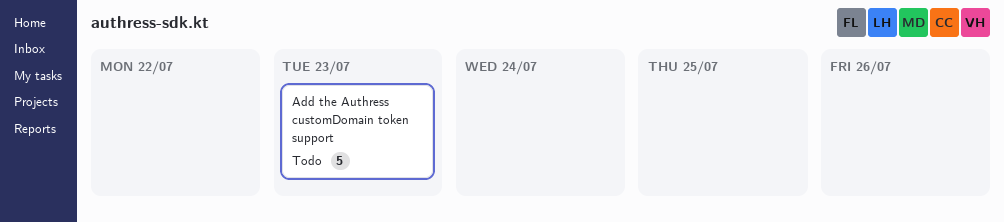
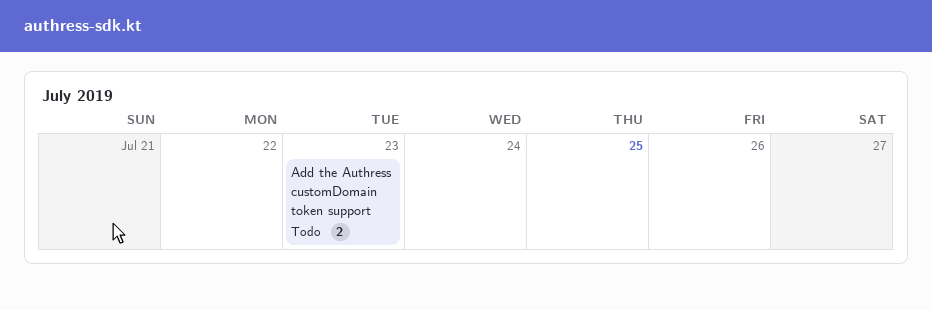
Add the Authress customDomain token support, estimate: 5 -> 2

